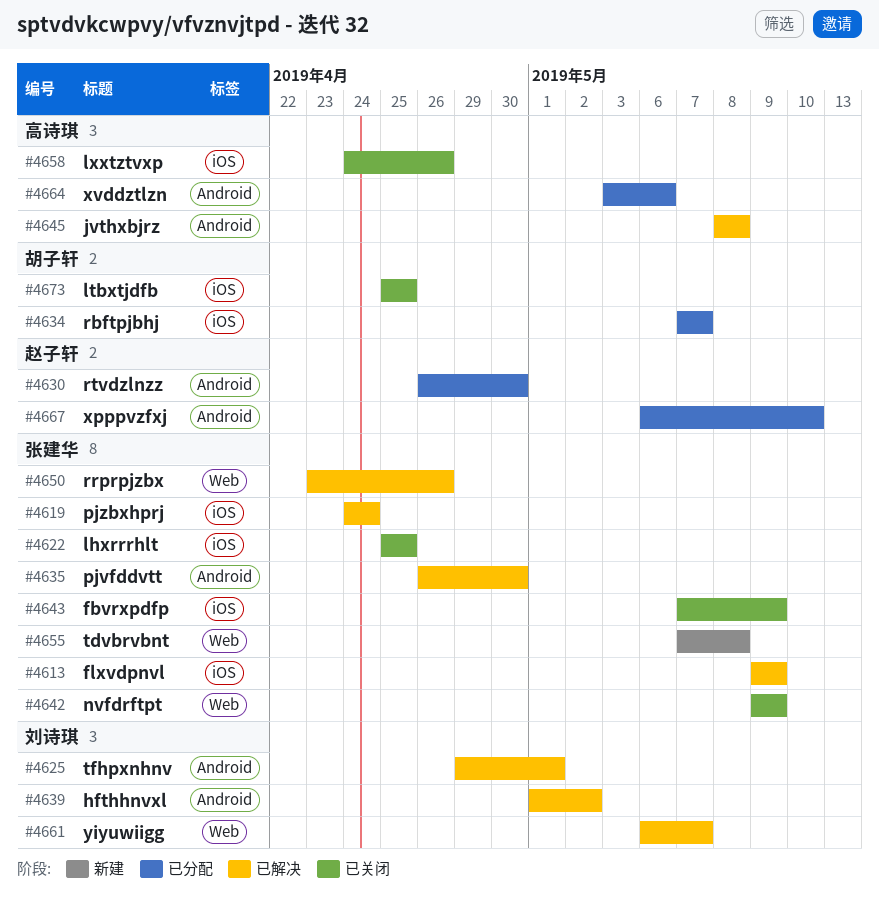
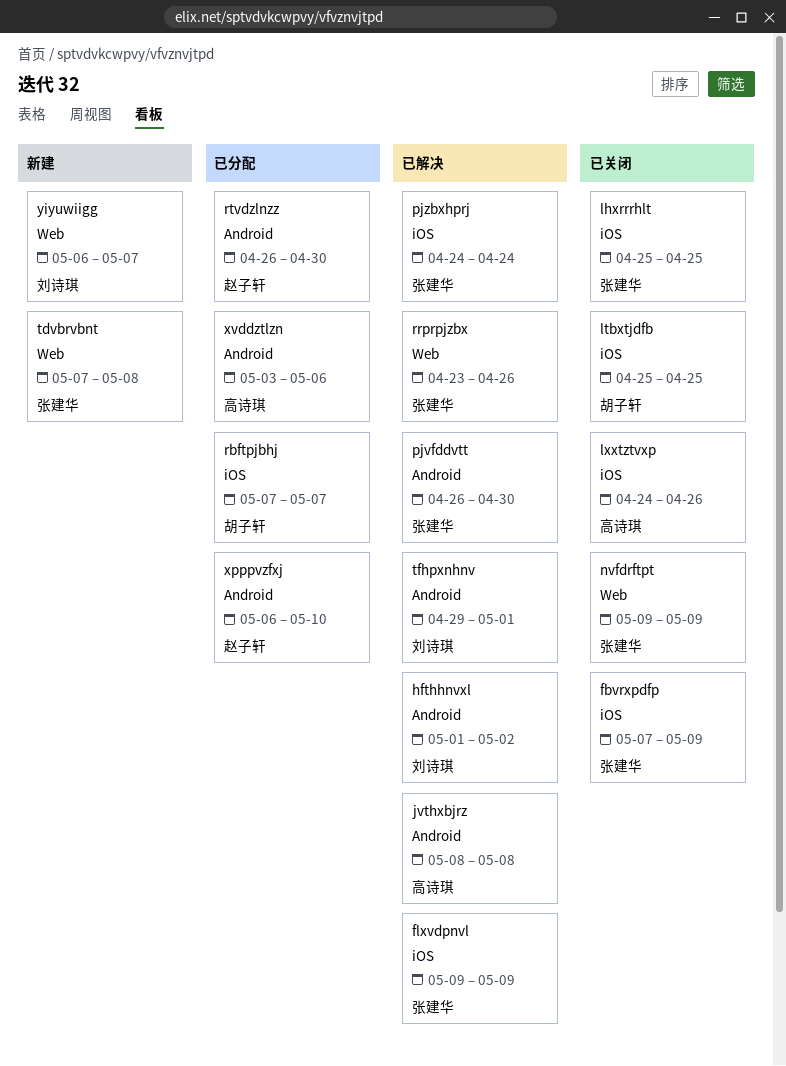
yiyuwiigg, status: 已解决 -> 新建

